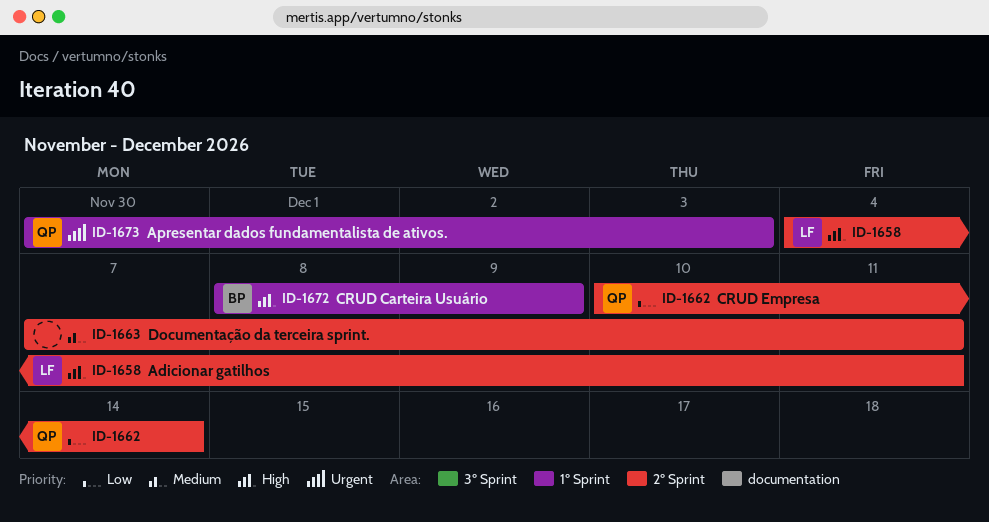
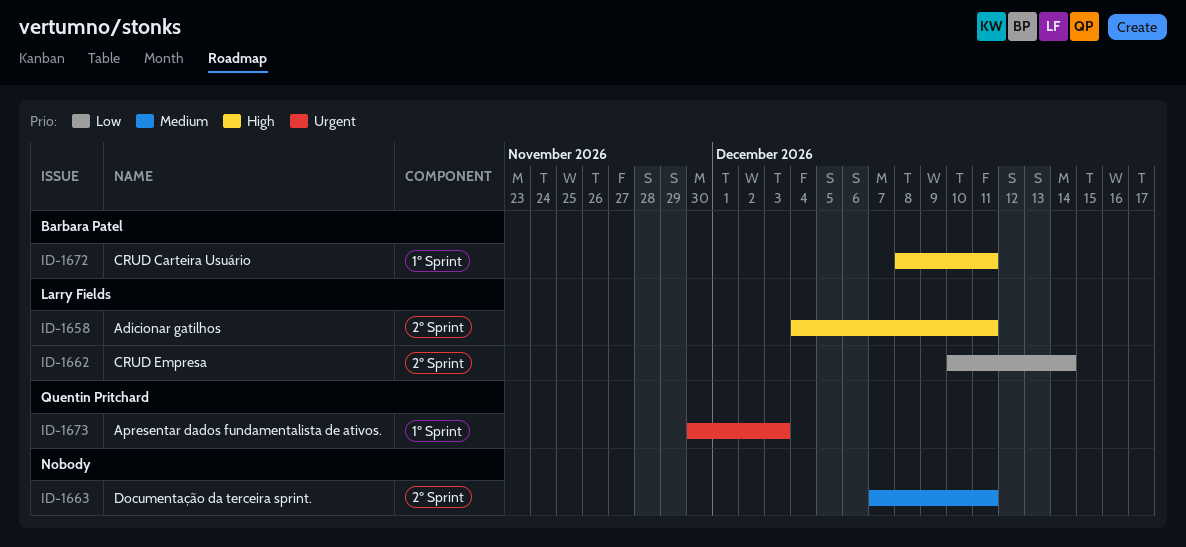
ID-1662, owner: Quentin Pritchard -> Larry Fields
ID-1672, due: Dec 9 -> Dec 11

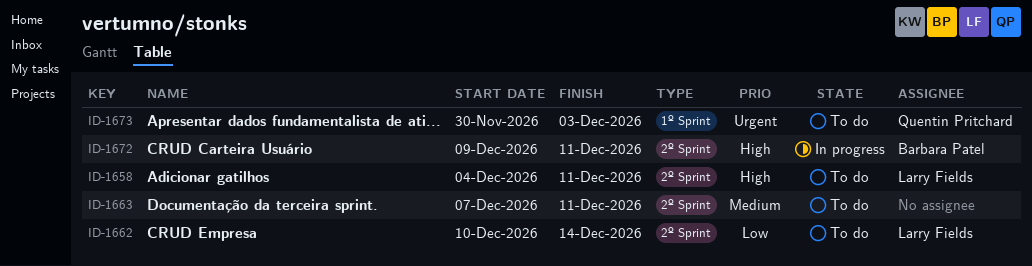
ID-1672, label: 1º Sprint -> 2º Sprint
ID-1672, start: Dec 8 -> Dec 9

